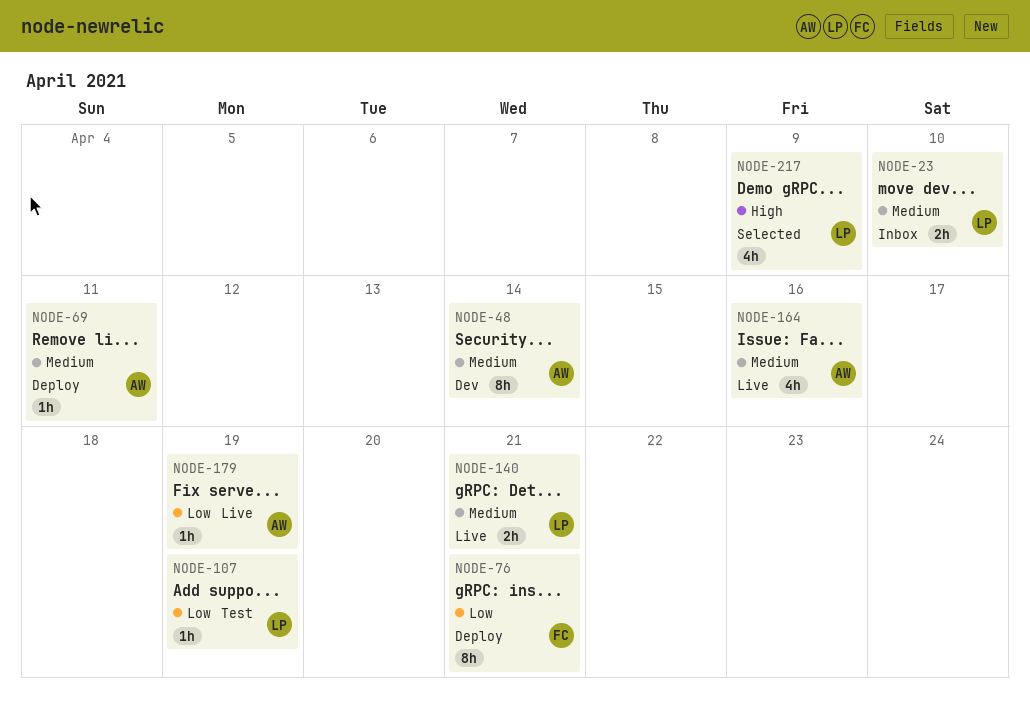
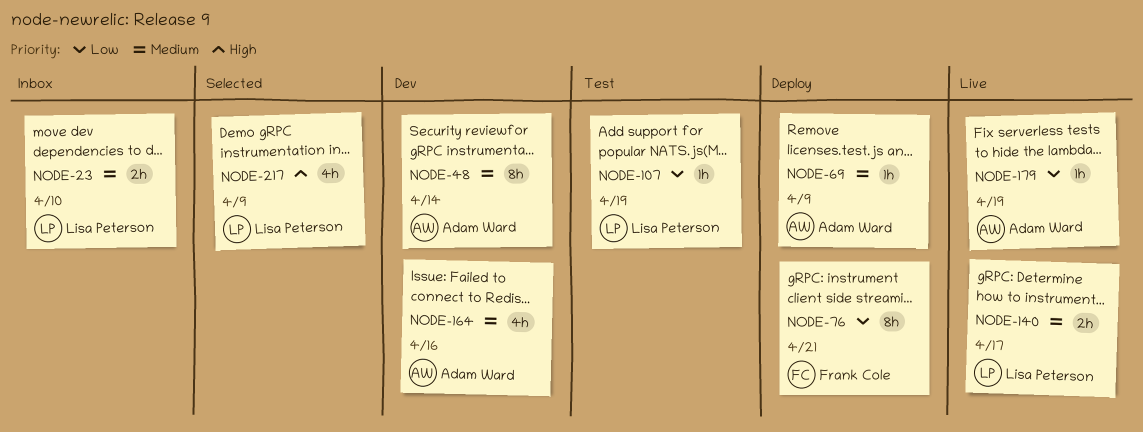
NODE-69, due: Apr 11 -> Apr 9
NODE-140, due: Apr 21 -> Apr 17
NODE-164, status: Live -> Dev

